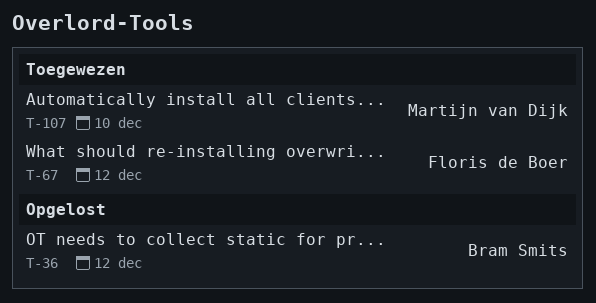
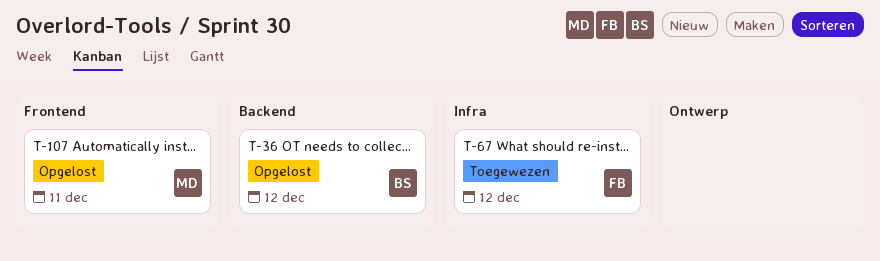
T-107, status: Toegewezen -> Opgelost
T-107, due: Dec 10 -> Dec 11

